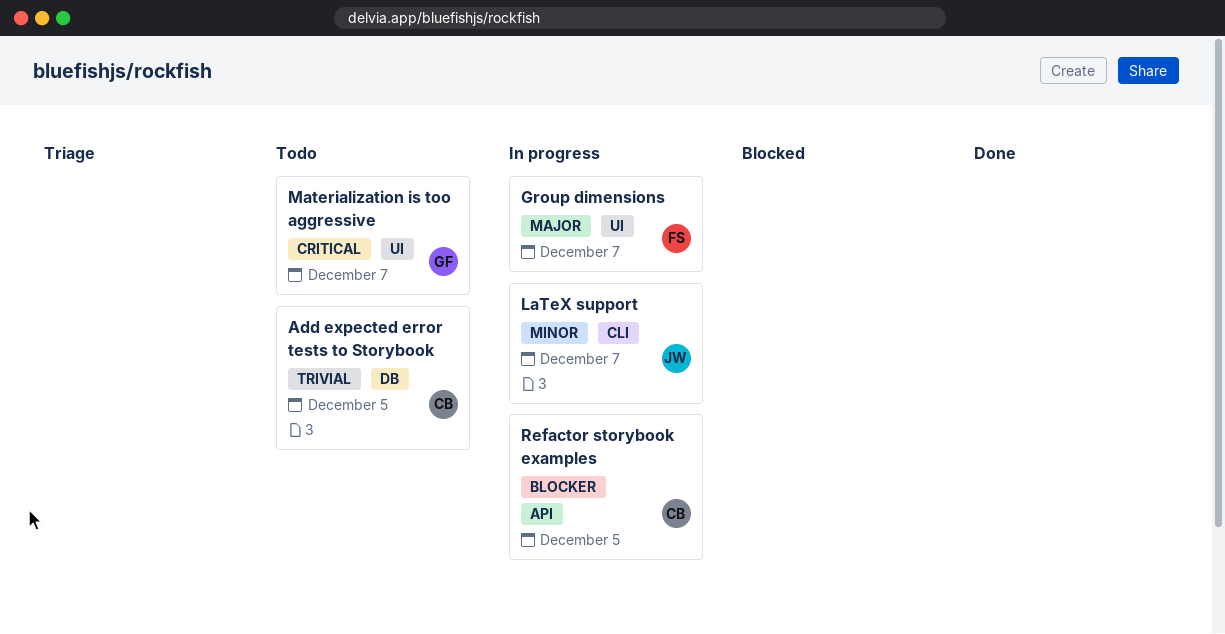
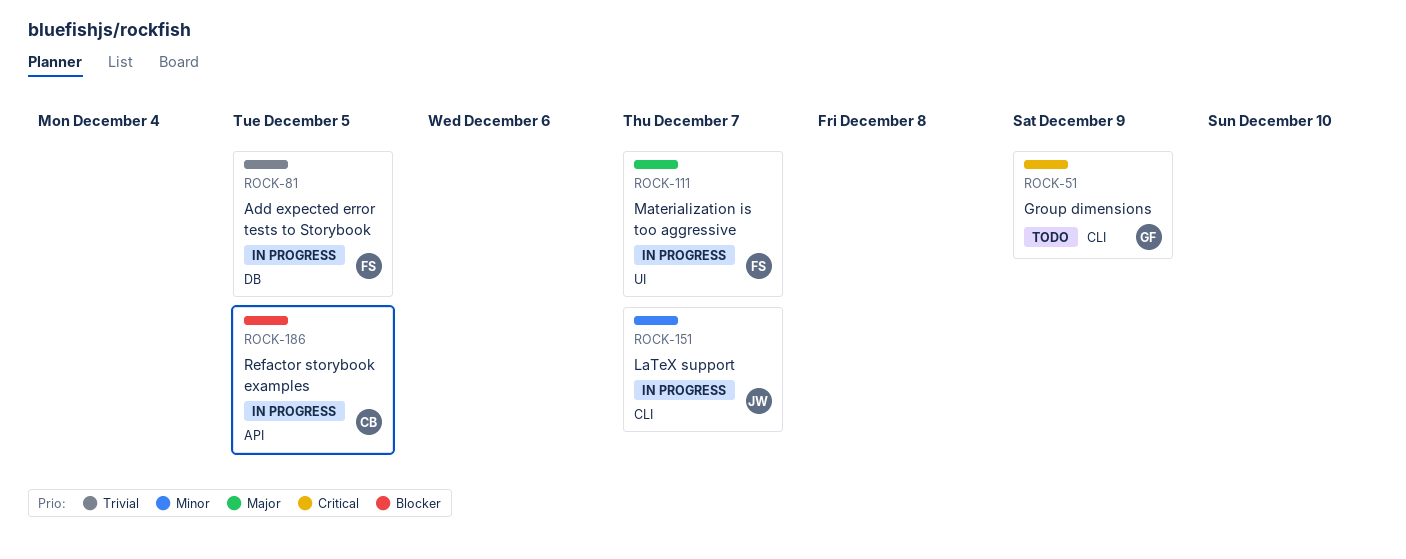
Add expected error tests to Storybook, status: Todo -> In progress
Add expected error tests to Storybook, owner: CB -> FS
Group dimensions, status: In progress -> Todo
Group dimensions, owner: FS -> GF
Group dimensions, priority: Major -> Critical
Group dimensions, label: UI -> CLI
Group dimensions, due: Dec 7 -> Dec 9
Materialization is too aggressive, status: Todo -> In progress
Materialization is too aggressive, owner: GF -> FS
Materialization is too aggressive, priority: Critical -> Major

